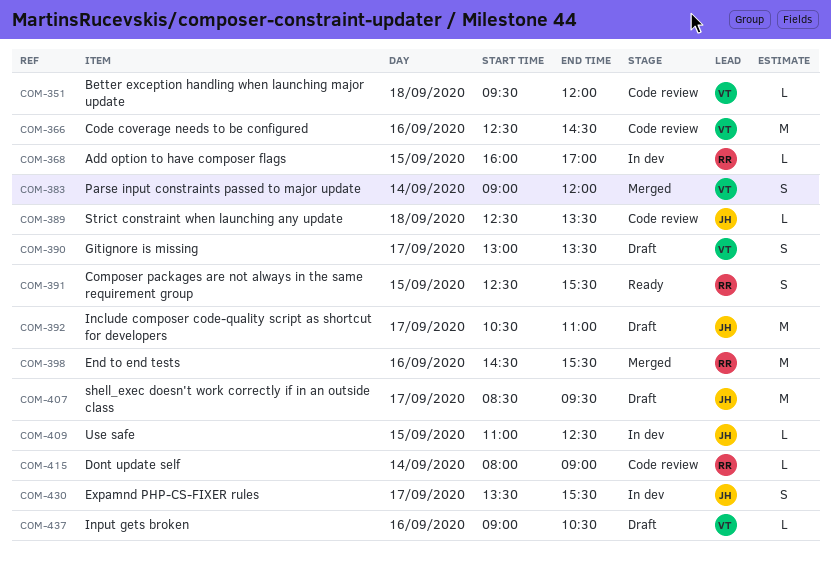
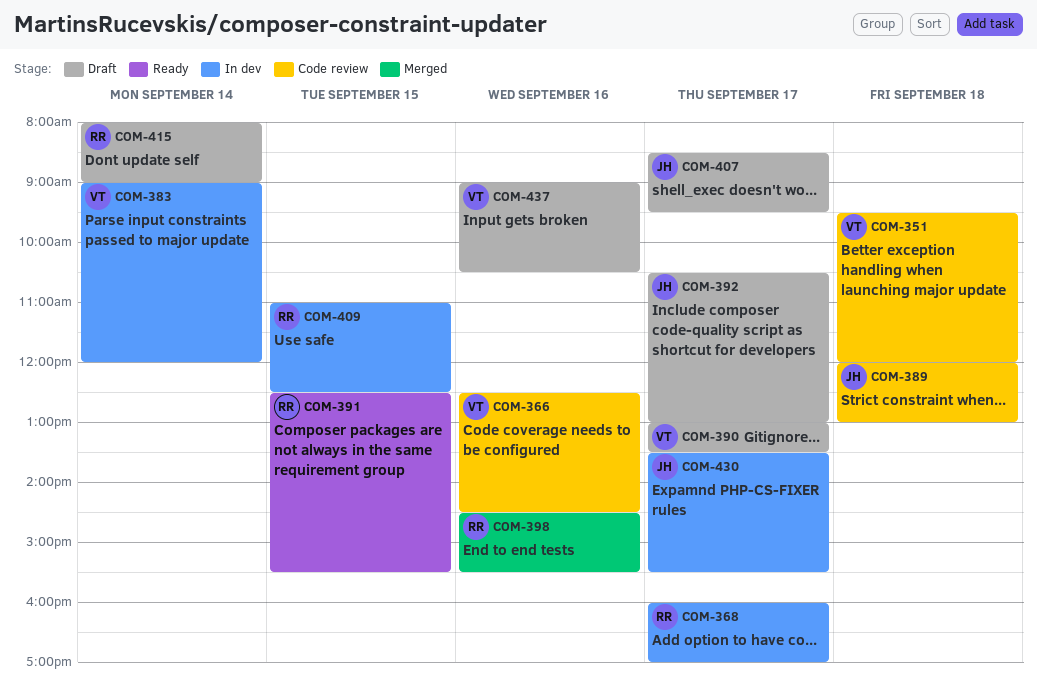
COM-368, day: Sep 15 -> Sep 17
COM-383, status: Merged -> In dev
COM-389, begins: 12:30 -> 12:00
COM-389, ends: 13:30 -> 13:00
COM-392, ends: 11:00 -> 13:00
COM-409, owner: JH -> RR
COM-415, status: Code review -> Draft

